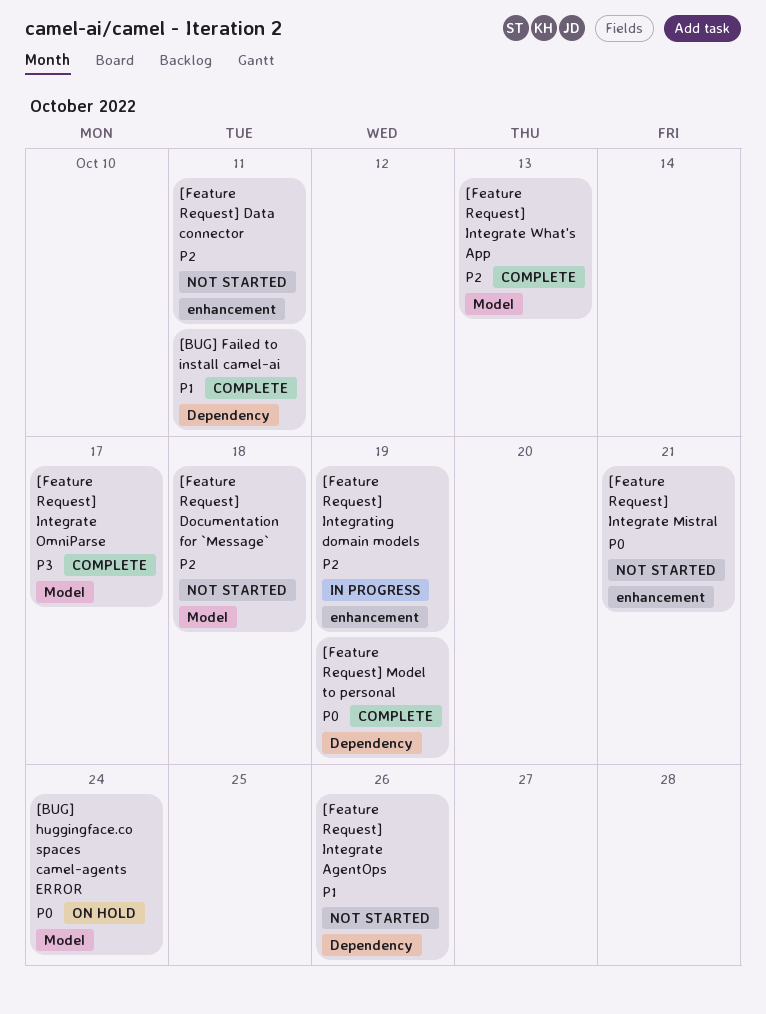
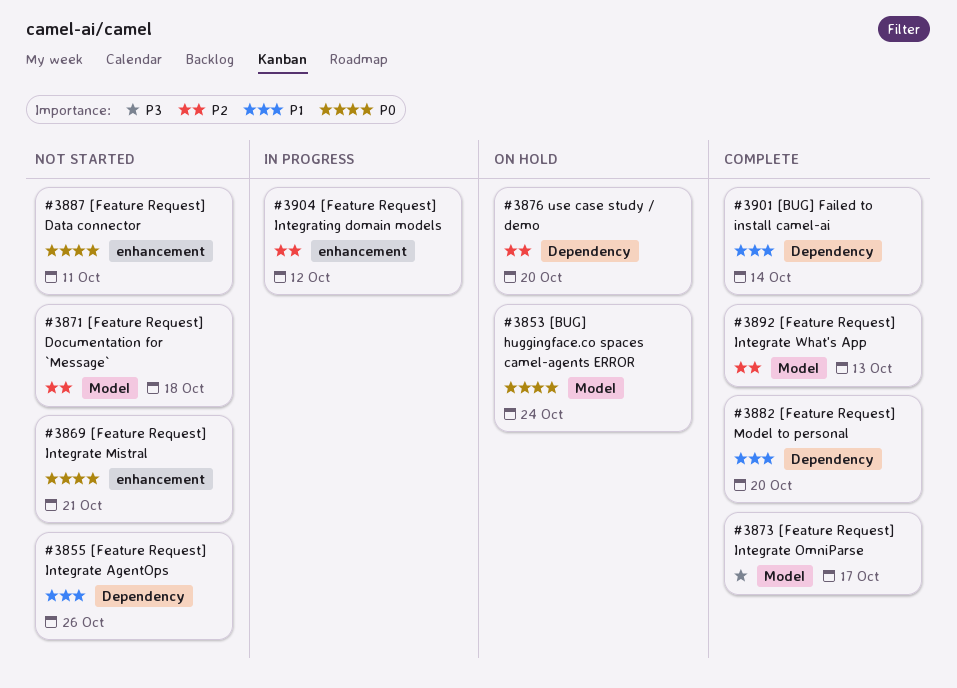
[BUG] Failed to install camel-ai, due: Oct 11 -> Oct 14
[Feature Request] Data connector, priority: P2 -> P0
[Feature Request] Integrating domain models, due: Oct 19 -> Oct 12
[Feature Request] Model to personal, priority: P0 -> P1
[Feature Request] Model to personal, due: Oct 19 -> Oct 20
use case study / demo: none -> present

